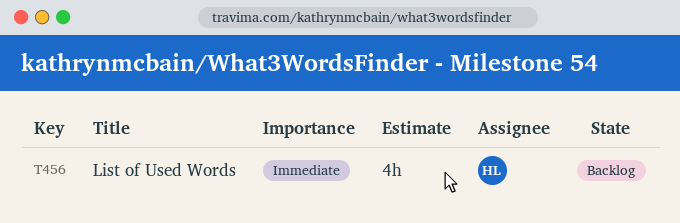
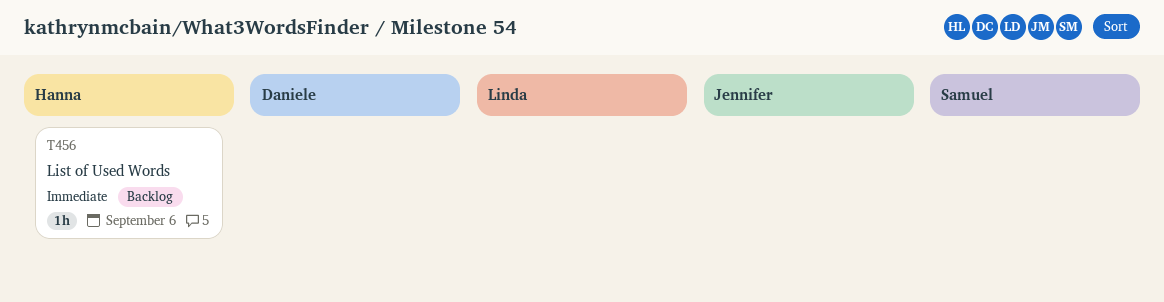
T456, estimate: 4h -> 1h

